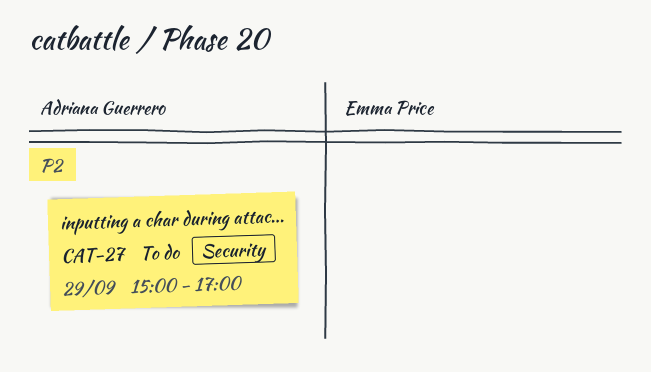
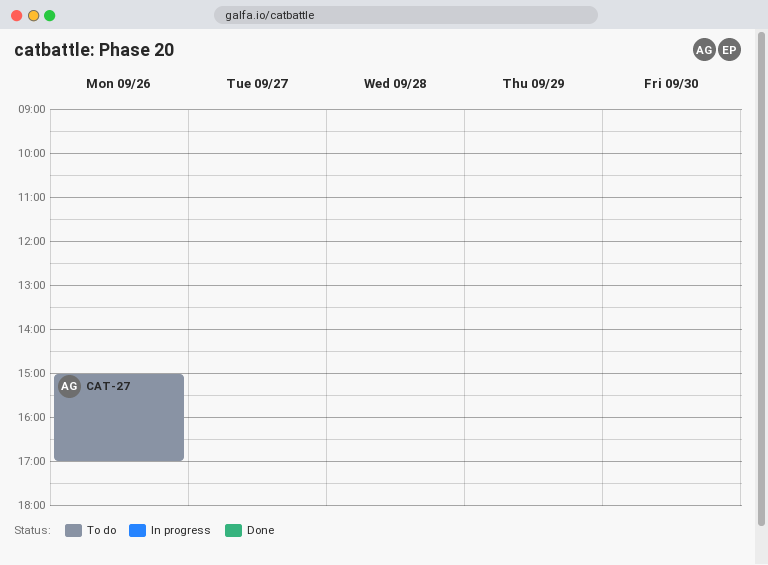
CAT-27, day: Sep 29 -> Sep 26

